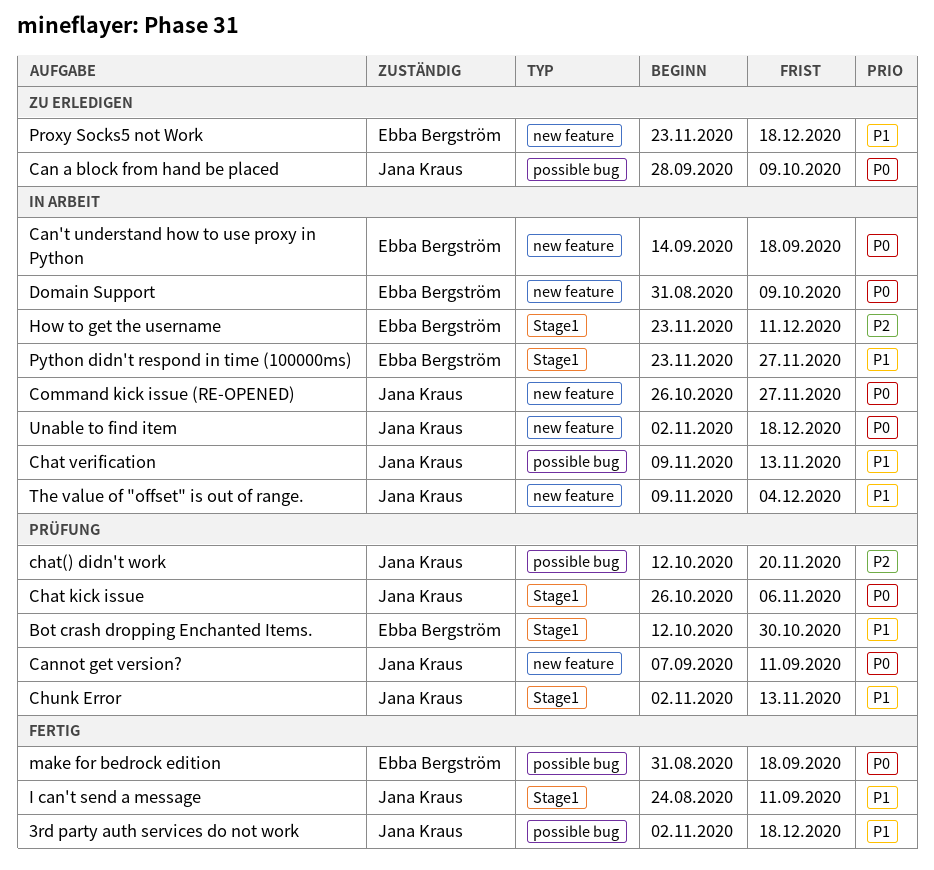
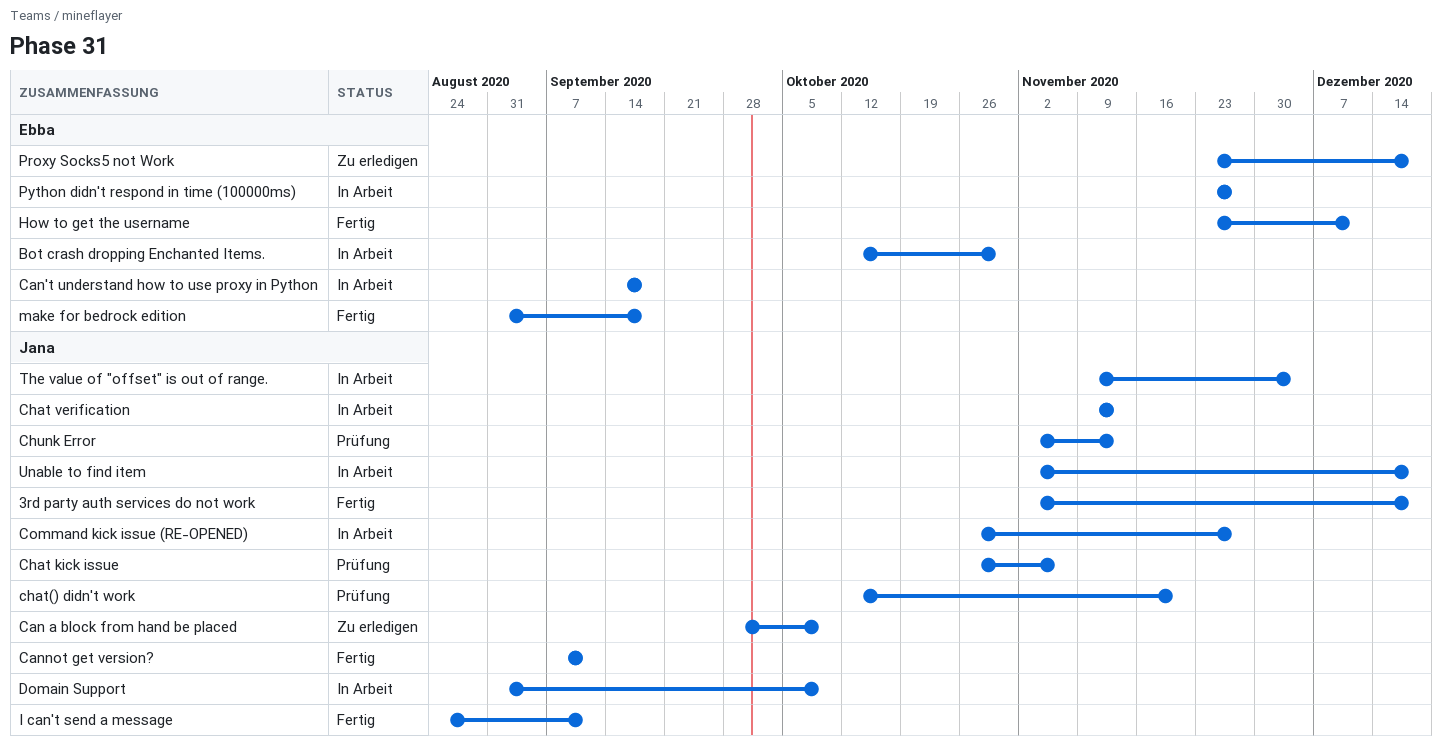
Bot crash dropping Enchanted Items., status: Prüfung -> In Arbeit
Cannot get version?, status: Prüfung -> Fertig
Domain Support, owner: Ebba Bergström -> Jana Kraus
How to get the username, status: In Arbeit -> Fertig

